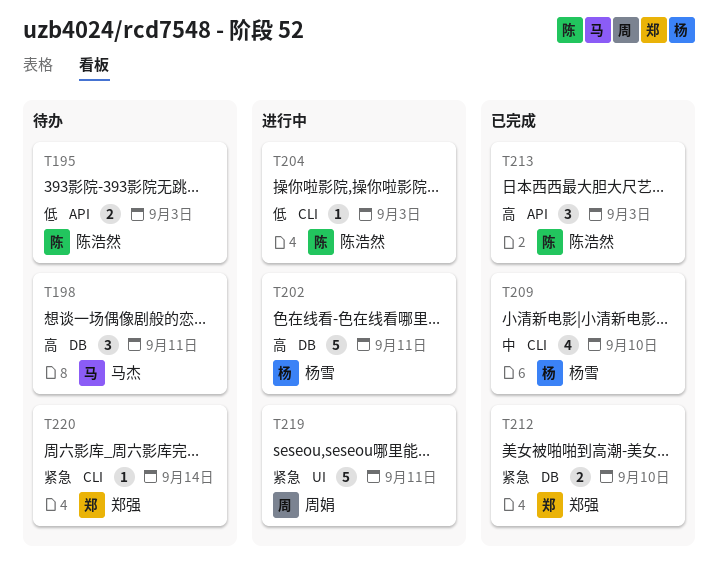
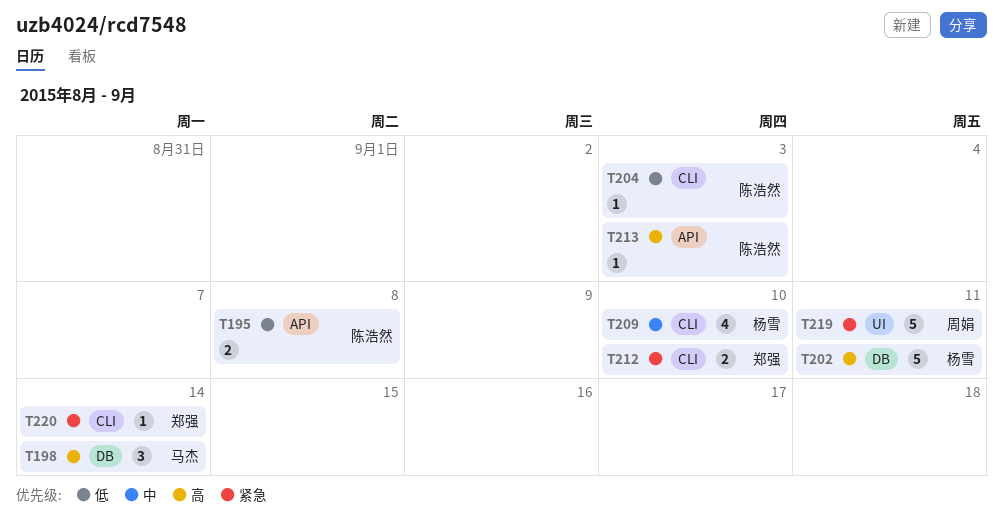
T195, due: Sep 3 -> Sep 8
T198, due: Sep 11 -> Sep 14
T212, label: DB -> CLI
T213, estimate: 3 -> 1

